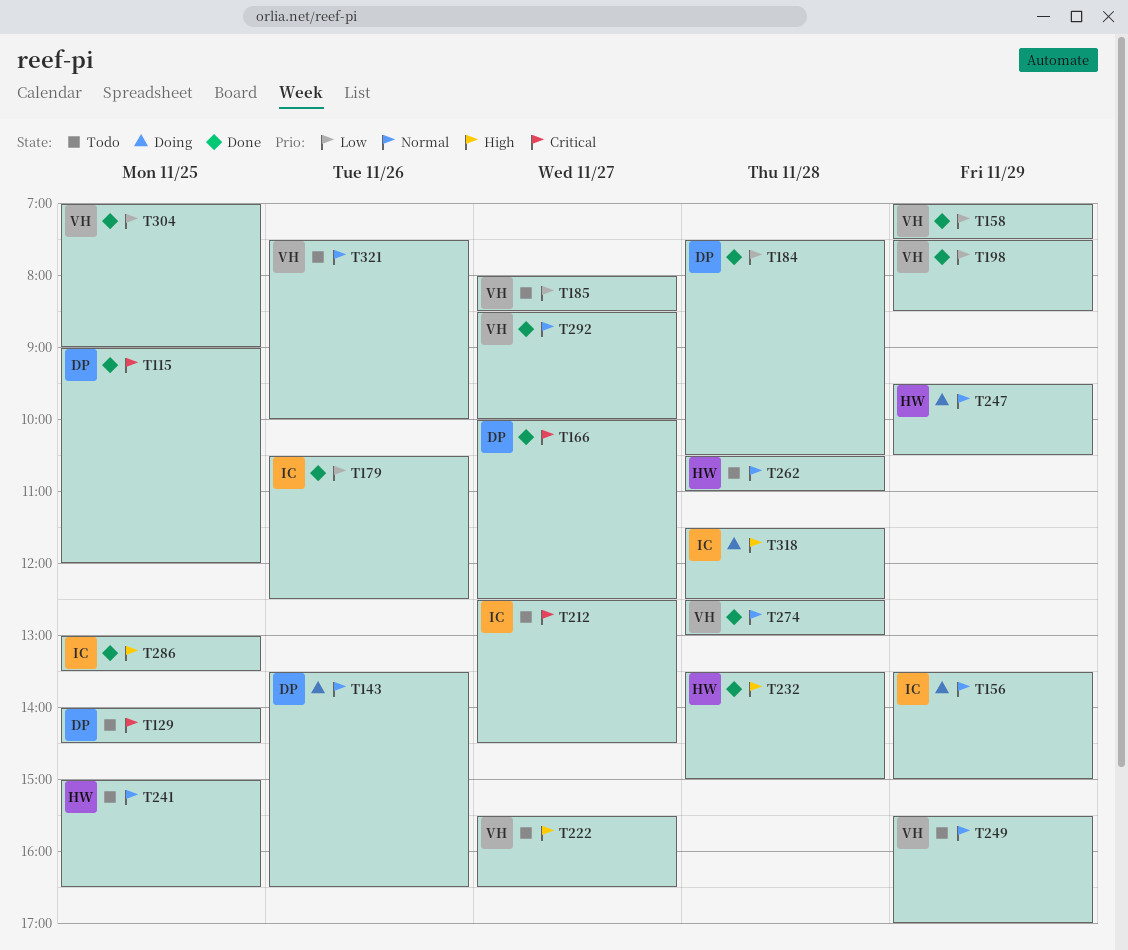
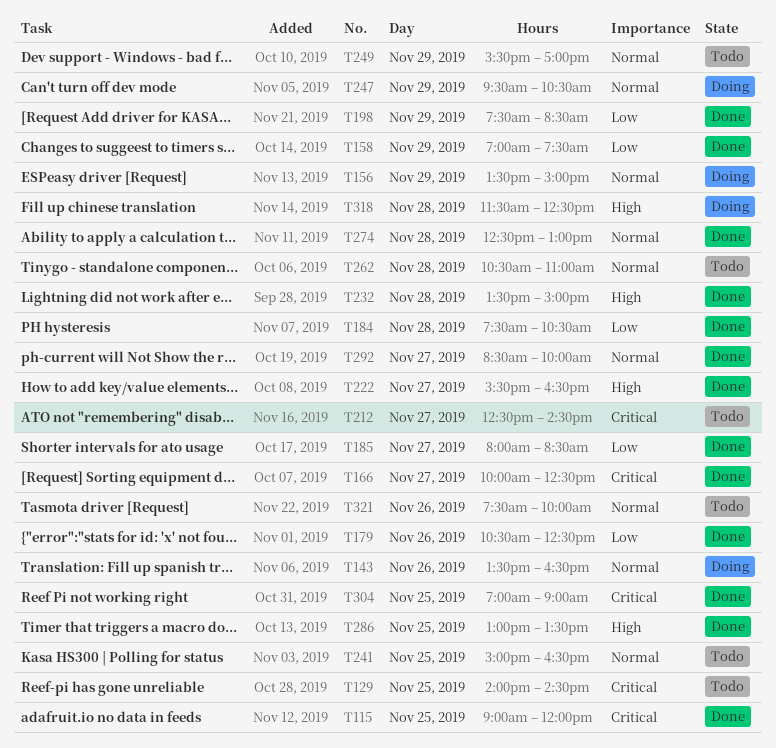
T185, status: Todo -> Done
T222, status: Todo -> Done
T304, priority: Low -> Critical

